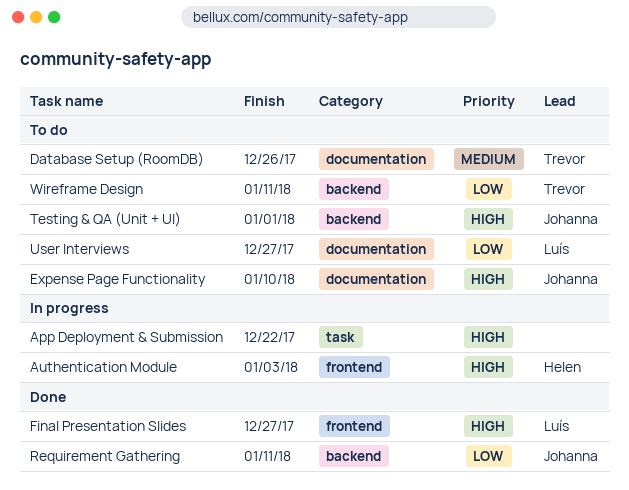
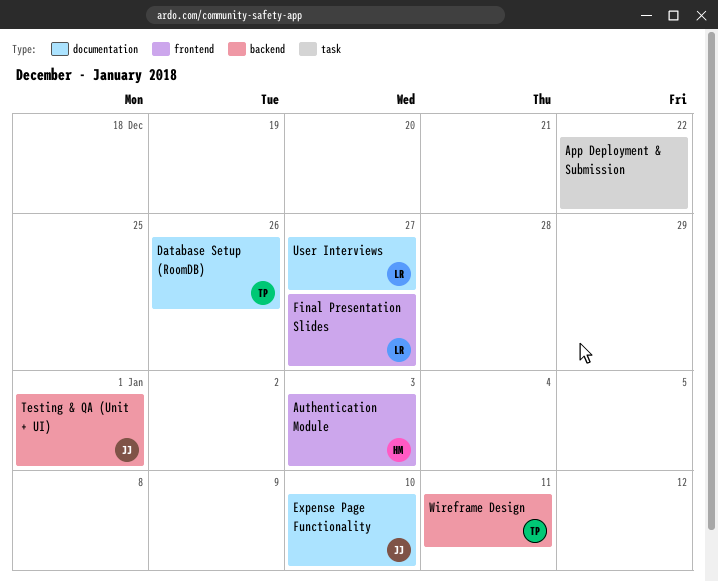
Requirement Gathering: present -> none

